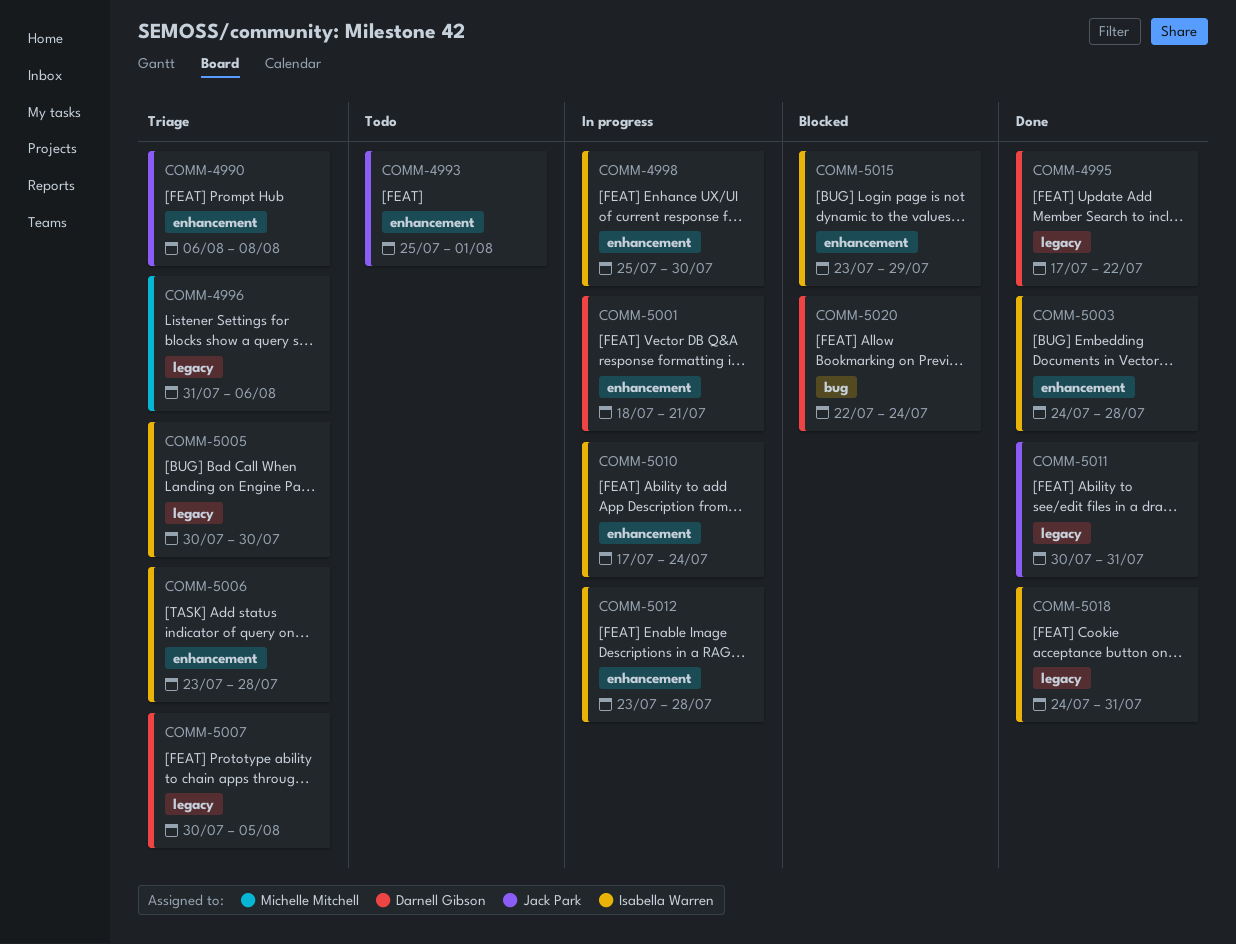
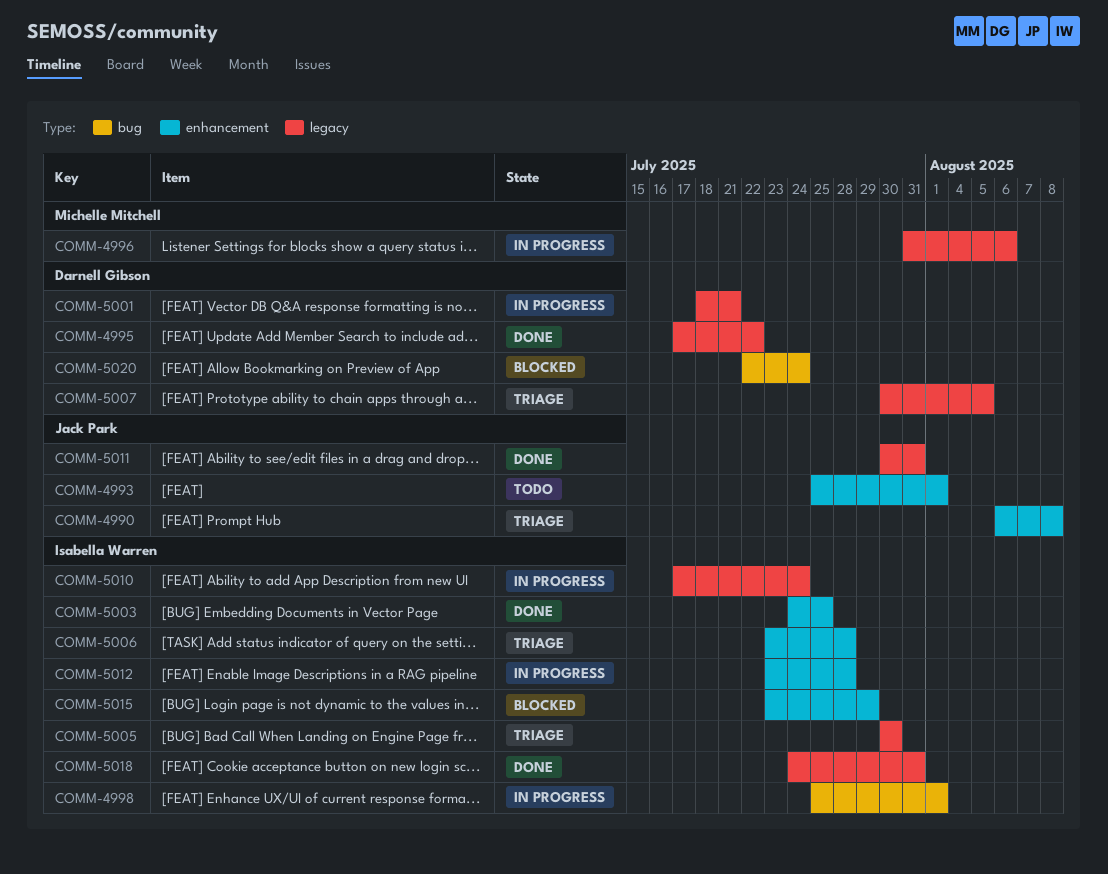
COMM-4996, status: Triage -> In progress
COMM-4998, label: enhancement -> bug
COMM-4998, due: Jul 30 -> Aug 1
COMM-5001, label: enhancement -> legacy
COMM-5003, due: Jul 28 -> Jul 25
COMM-5010, label: enhancement -> legacy

